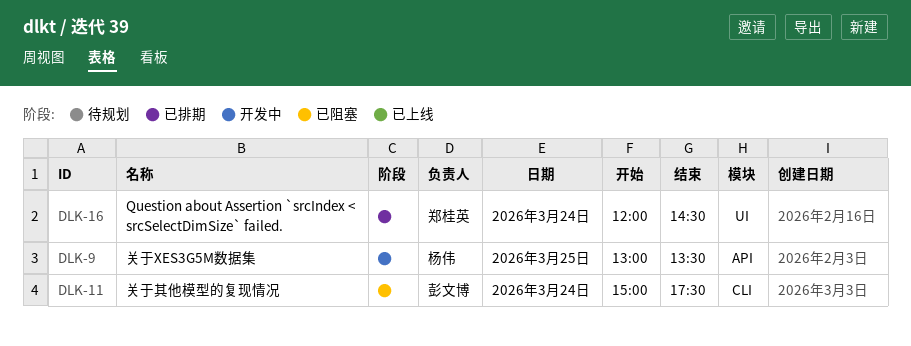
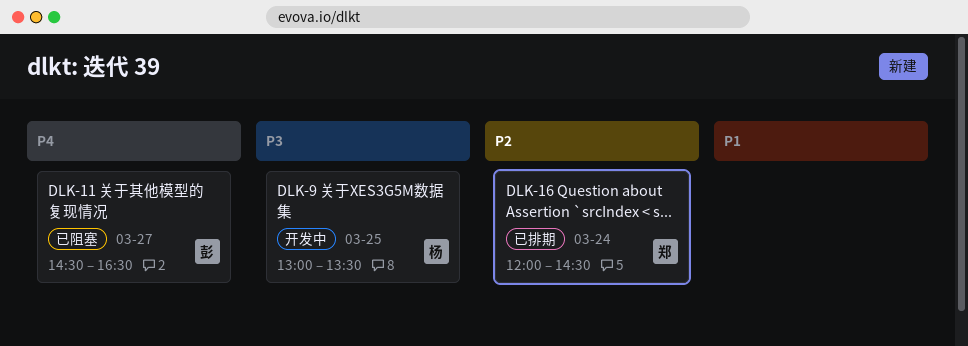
DLK-11, day: Mar 24 -> Mar 27
DLK-11, begins: 15:00 -> 14:30
DLK-11, ends: 17:30 -> 16:30

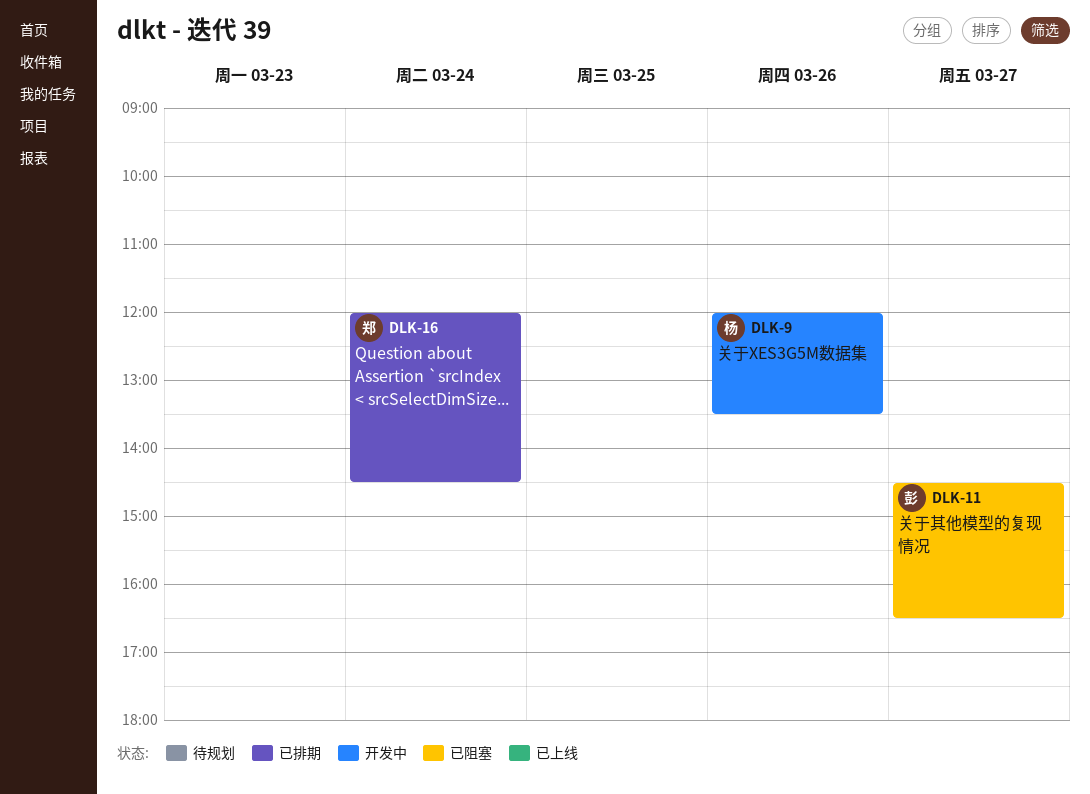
DLK-9, day: Mar 25 -> Mar 26
DLK-9, begins: 13:00 -> 12:00

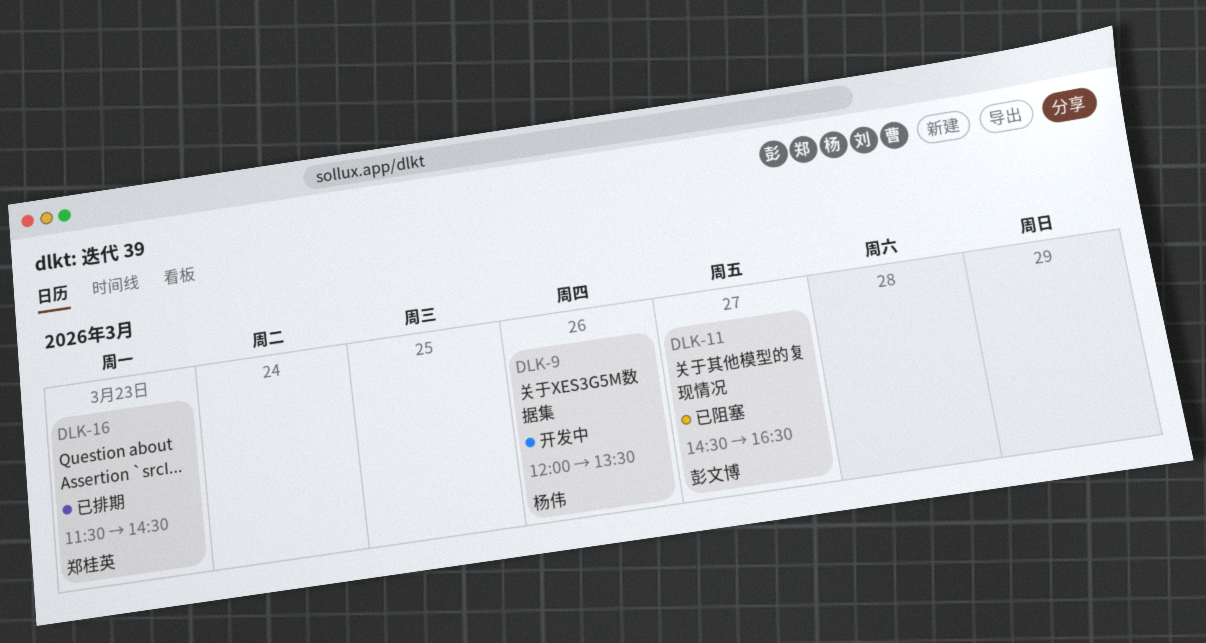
DLK-16, day: Mar 24 -> Mar 23
DLK-16, begins: 12:00 -> 11:30

